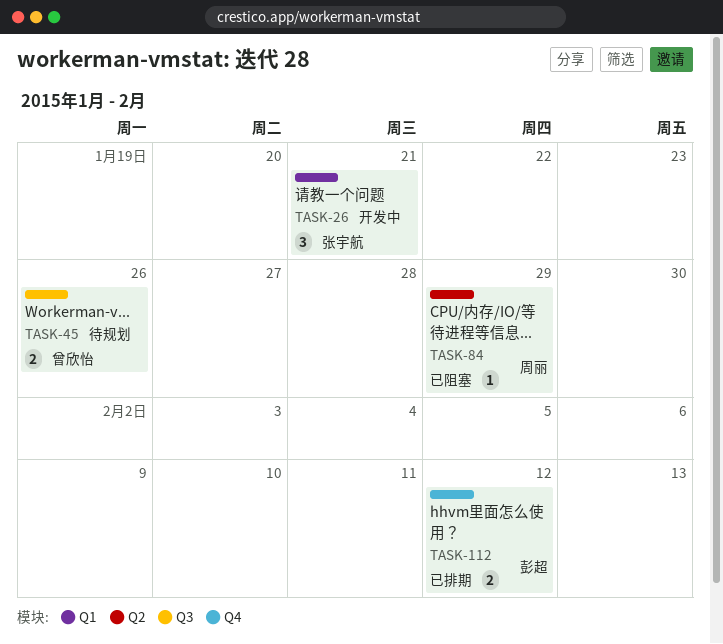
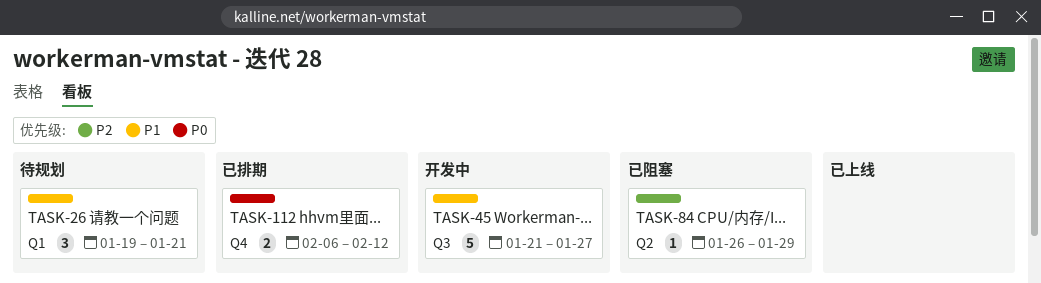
TASK-26, status: 开发中 -> 待规划
TASK-45, status: 待规划 -> 开发中
TASK-45, estimate: 2 -> 5
TASK-45, due: Jan 26 -> Jan 27

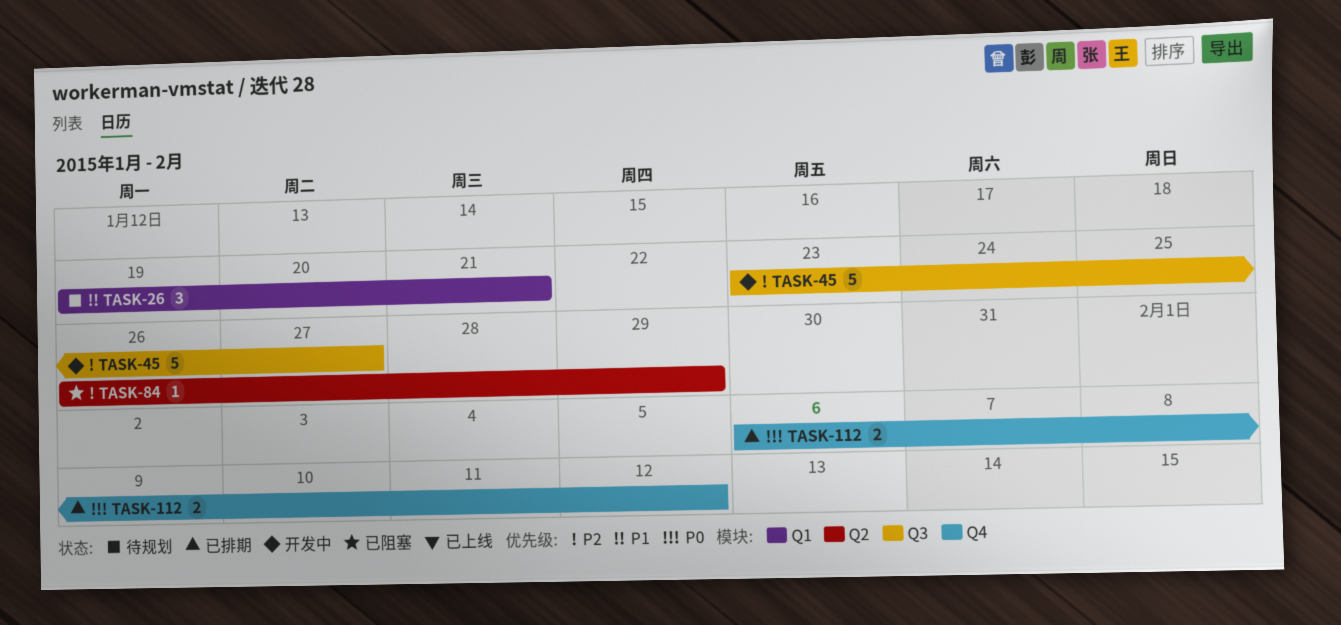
TASK-45, priority: P1 -> P2
TASK-45, start: Jan 21 -> Jan 23

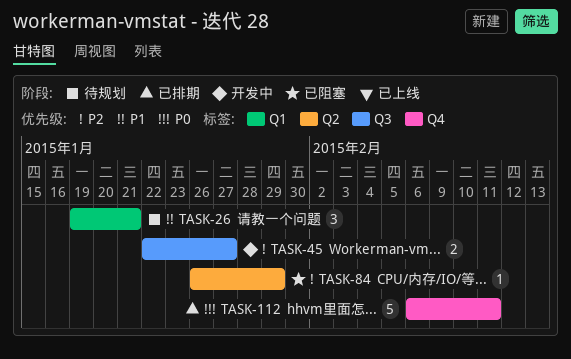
TASK-45, estimate: 5 -> 2
TASK-45, start: Jan 23 -> Jan 22
TASK-112, estimate: 2 -> 5
TASK-112, due: Feb 12 -> Feb 11

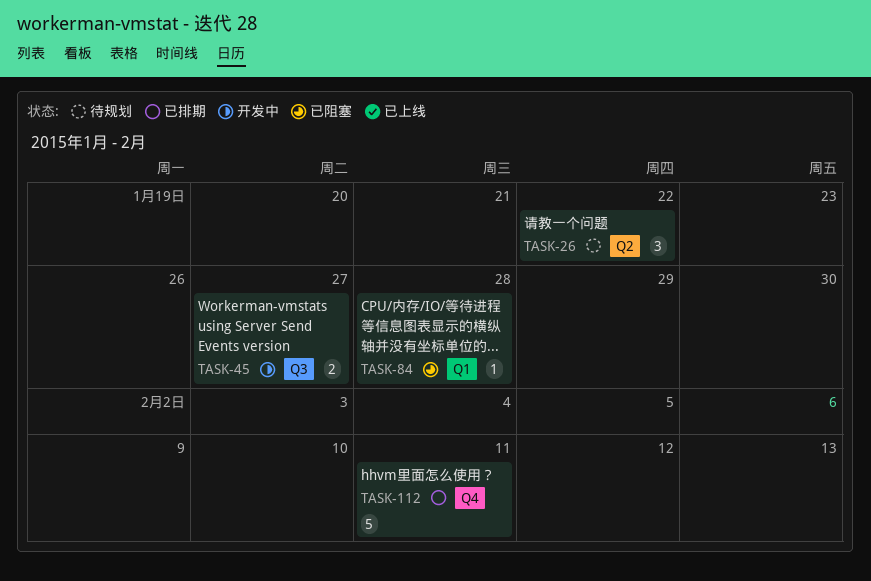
TASK-26, label: Q1 -> Q2
TASK-26, due: Jan 21 -> Jan 22
TASK-84, label: Q2 -> Q1
TASK-84, due: Jan 29 -> Jan 28

